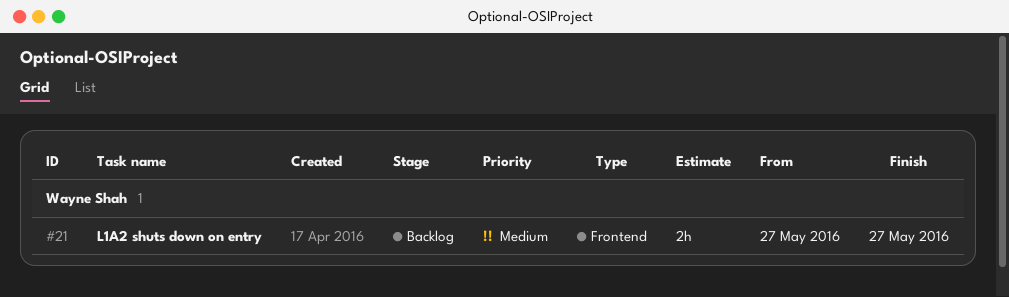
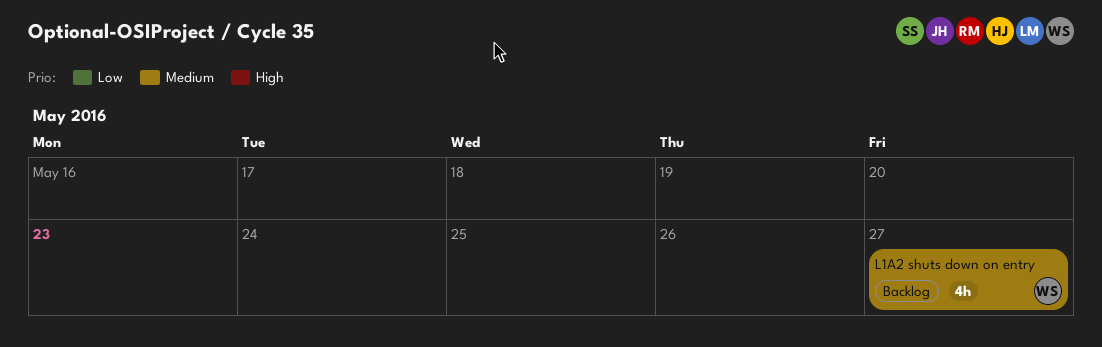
L1A2 shuts down on entry, estimate: 2h -> 4h

